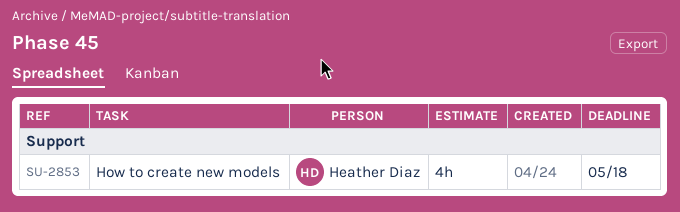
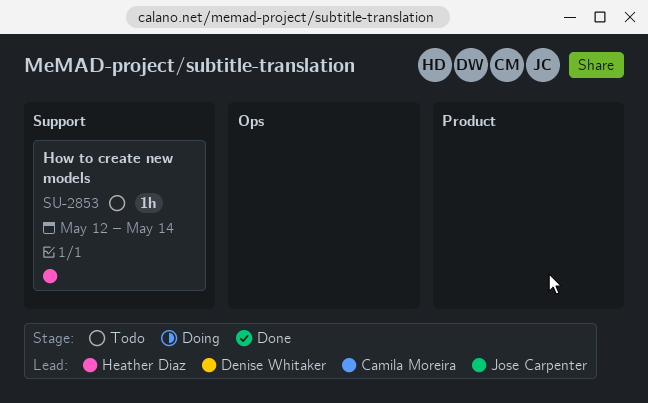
SU-2853, estimate: 4h -> 1h
SU-2853, due: May 18 -> May 14

